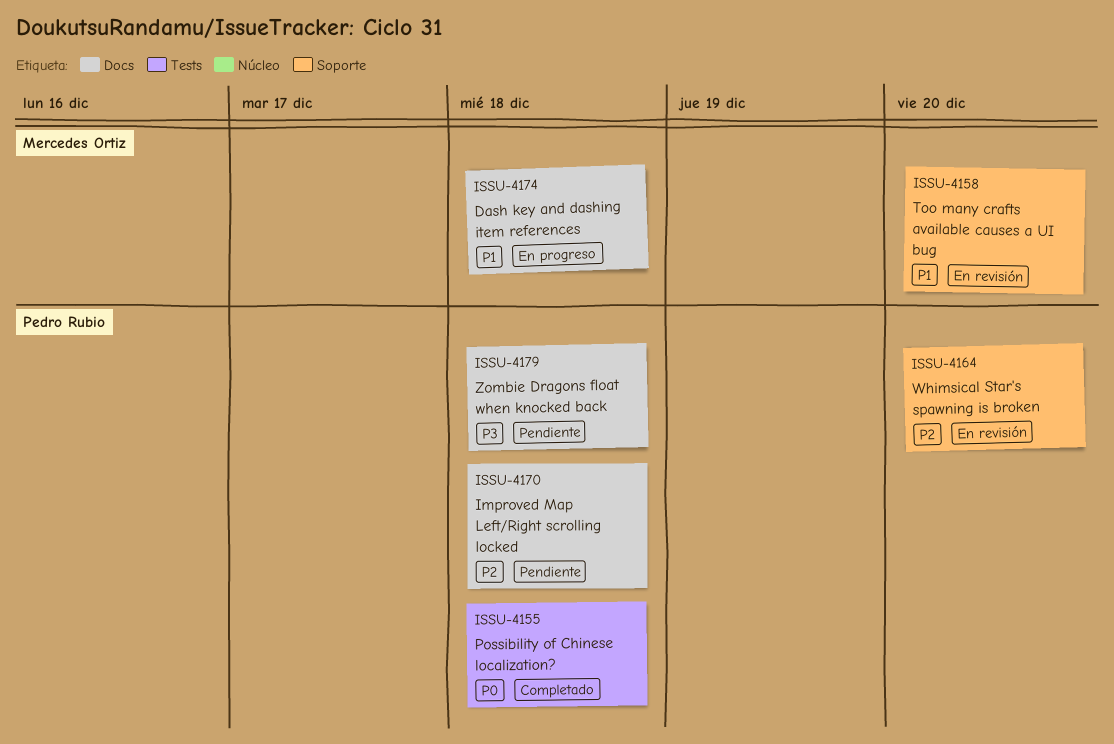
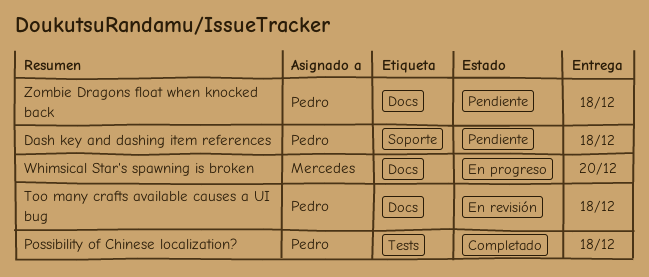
Dash key and dashing item references, status: En progreso -> Pendiente
Dash key and dashing item references, owner: Mercedes Ortiz -> Pedro Rubio
Dash key and dashing item references, label: Docs -> Soporte
Improved Map Left/Right scrolling locked: present -> none
Too many crafts available causes a UI bug, owner: Mercedes Ortiz -> Pedro Rubio
Too many crafts available causes a UI bug, label: Soporte -> Docs
Too many crafts available causes a UI bug, due: Dec 20 -> Dec 18
Whimsical Star's spawning is broken, status: En revisión -> En progreso
Whimsical Star's spawning is broken, owner: Pedro Rubio -> Mercedes Ortiz
Whimsical Star's spawning is broken, label: Soporte -> Docs

